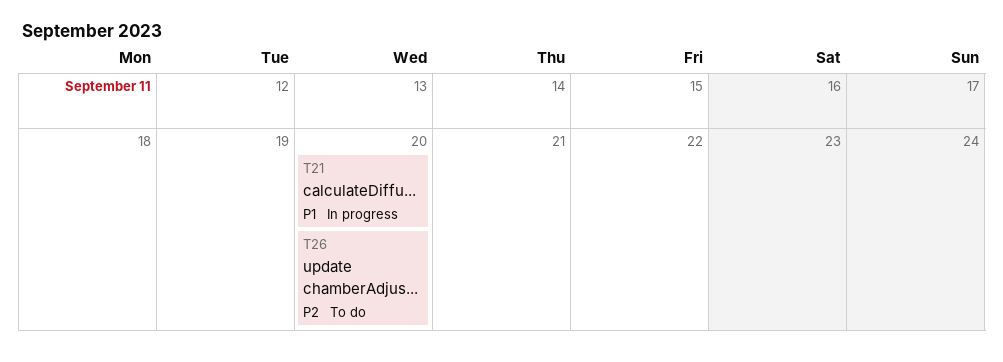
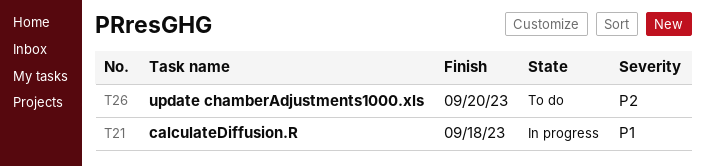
T21, due: Sep 20 -> Sep 18

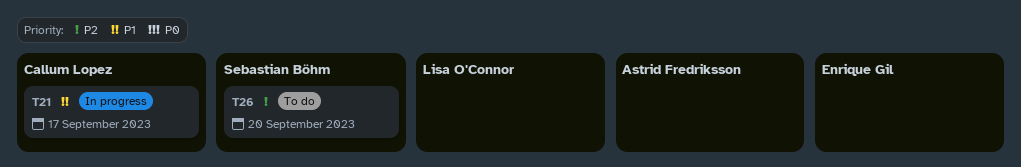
T21, due: Sep 18 -> Sep 17

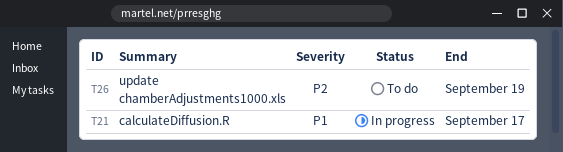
T26, due: Sep 20 -> Sep 19

